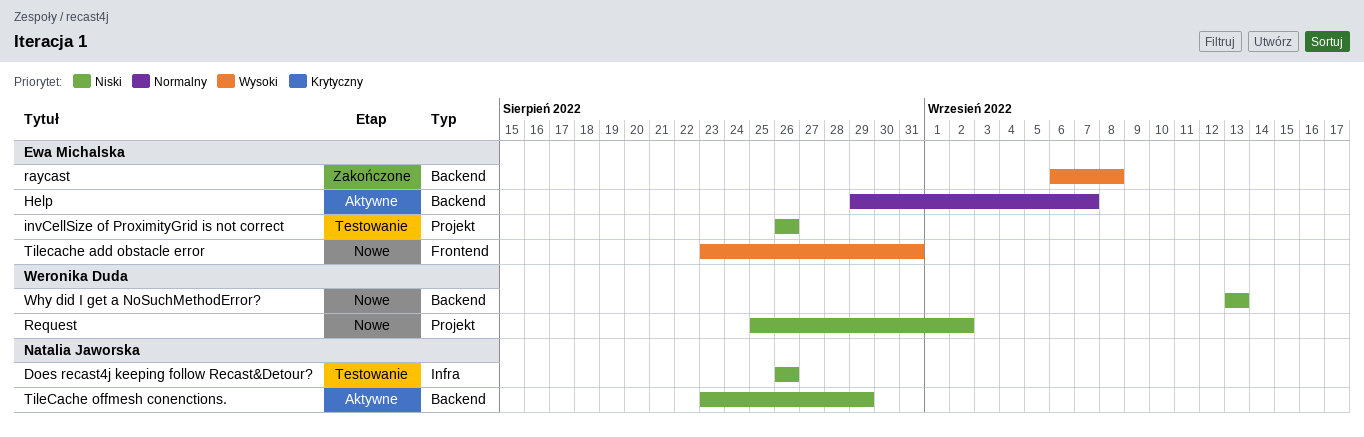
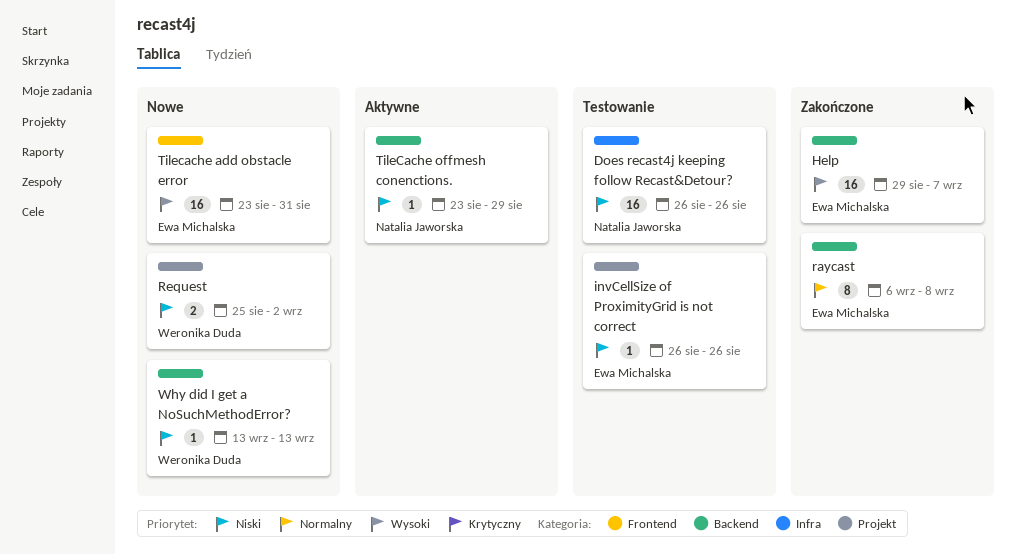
Help, status: Aktywne -> Zakończone
Help, priority: Normalny -> Wysoki
raycast, priority: Wysoki -> Normalny

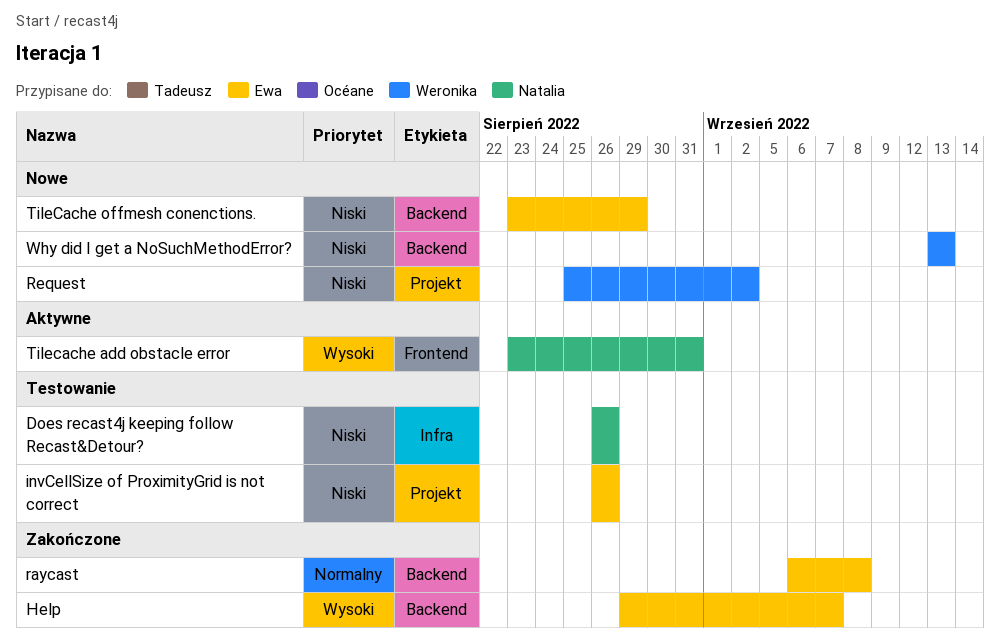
Tilecache add obstacle error, status: Nowe -> Aktywne
Tilecache add obstacle error, owner: Ewa Michalska -> Natalia Jaworska
TileCache offmesh conenctions., status: Aktywne -> Nowe
TileCache offmesh conenctions., owner: Natalia Jaworska -> Ewa Michalska

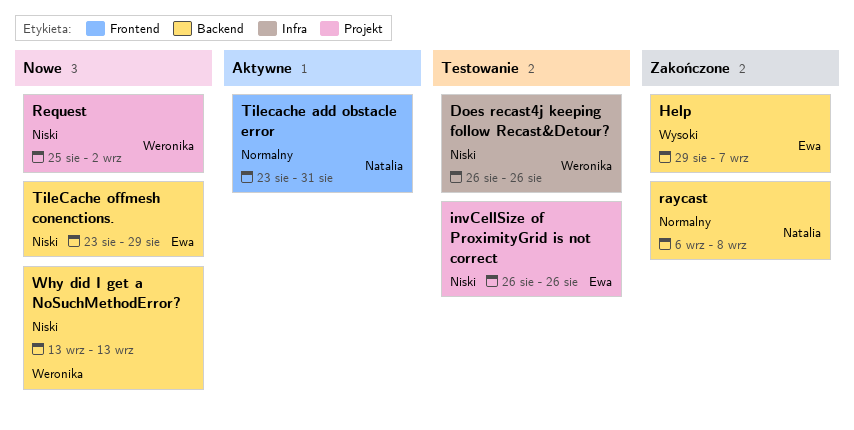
Does recast4j keeping follow Recast&Detour?, owner: Natalia -> Weronika
raycast, owner: Ewa -> Natalia
Tilecache add obstacle error, priority: Wysoki -> Normalny

